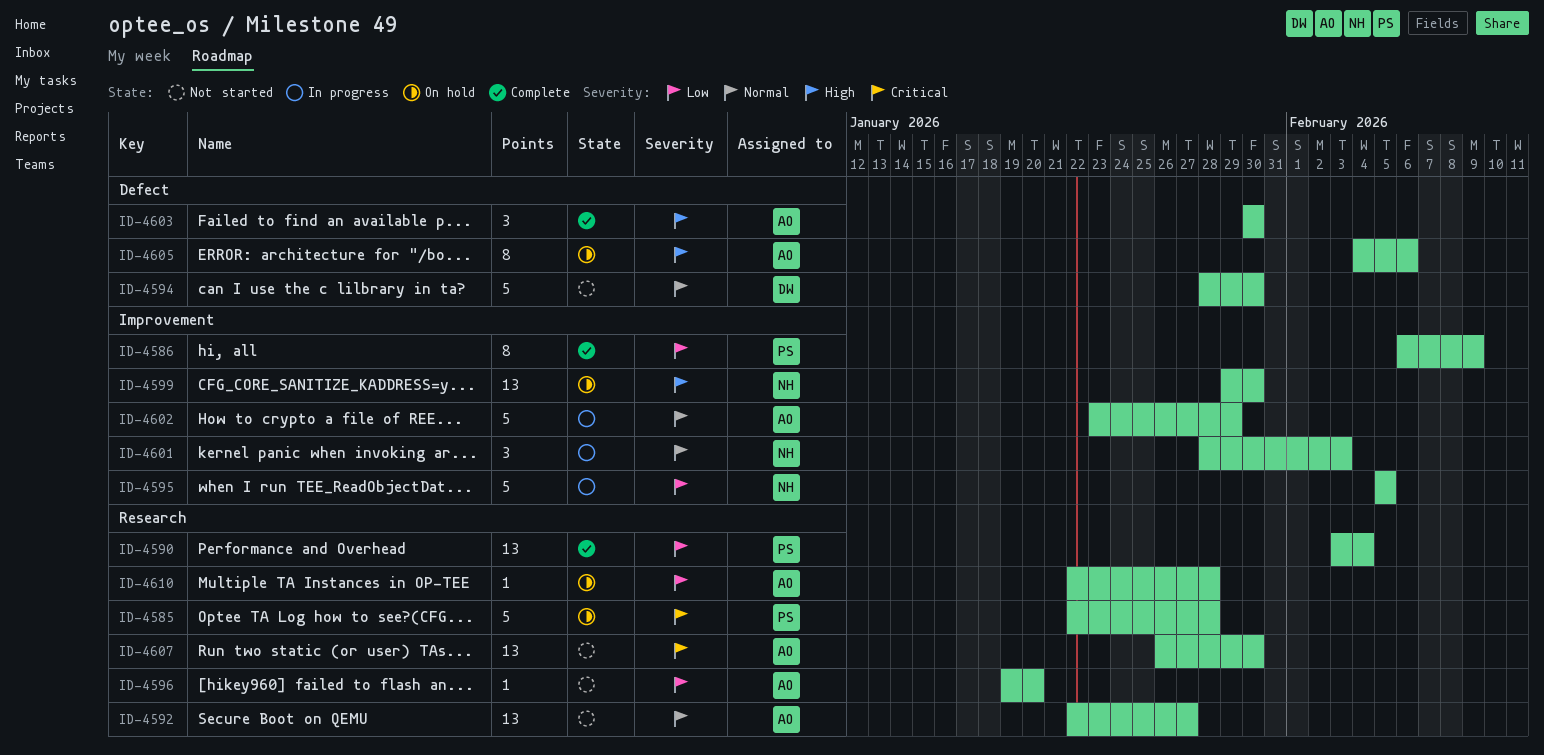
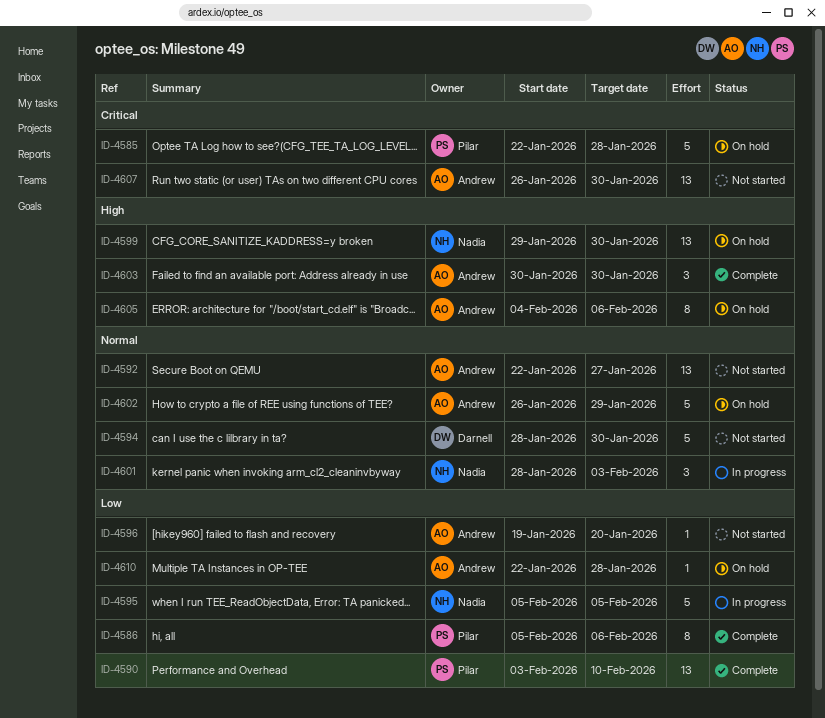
ID-4586, start: Feb 6 -> Feb 5
ID-4586, due: Feb 9 -> Feb 6
ID-4590, due: Feb 4 -> Feb 10
ID-4602, status: In progress -> On hold
ID-4602, start: Jan 23 -> Jan 26

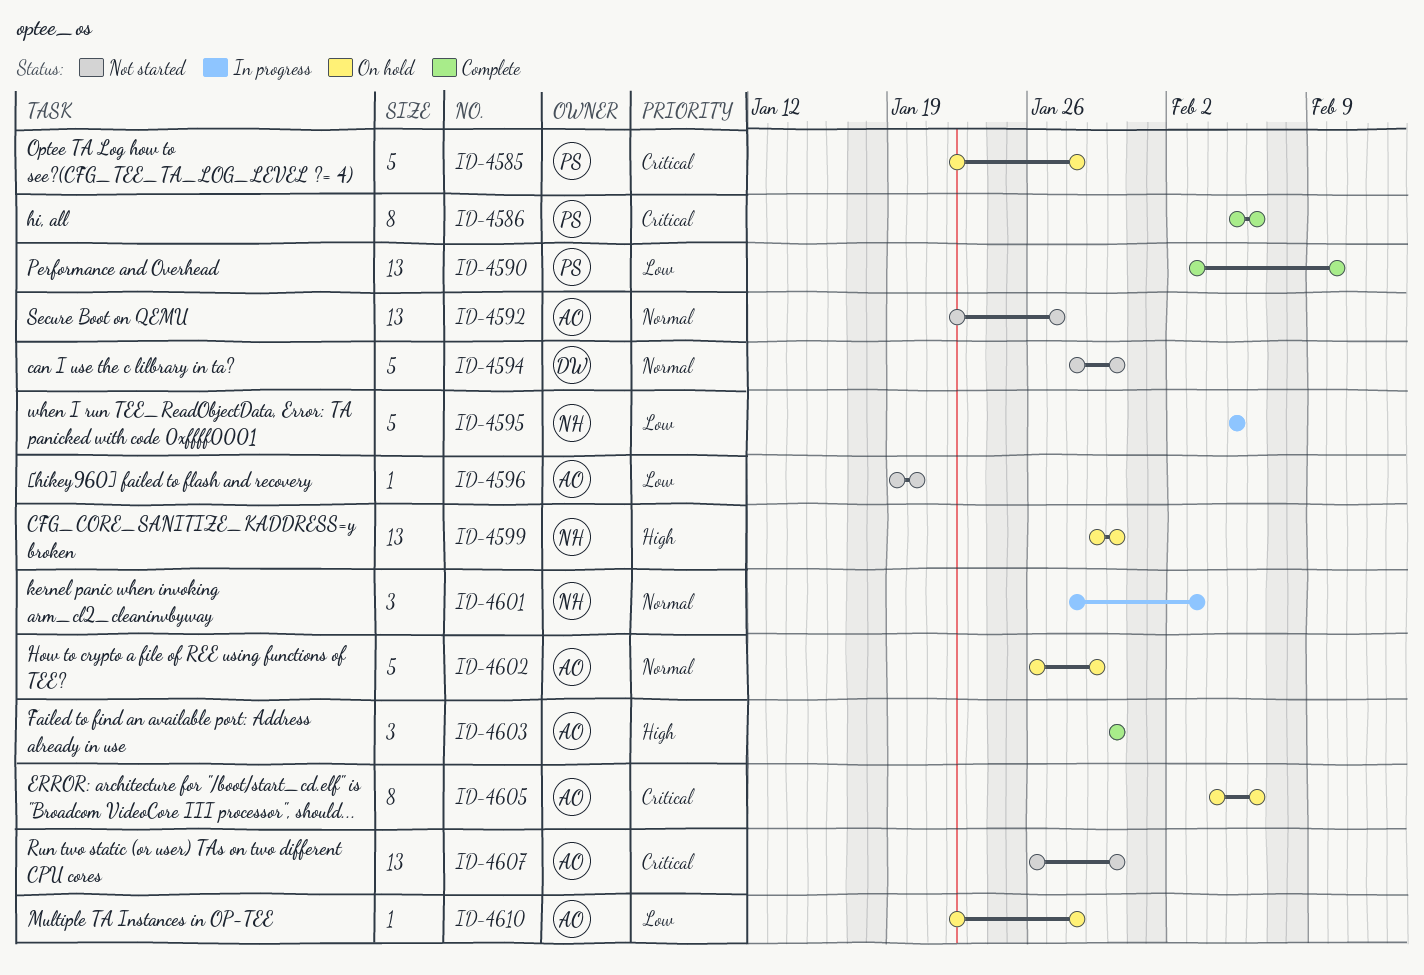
ID-4586, priority: Low -> Critical
ID-4605, priority: High -> Critical

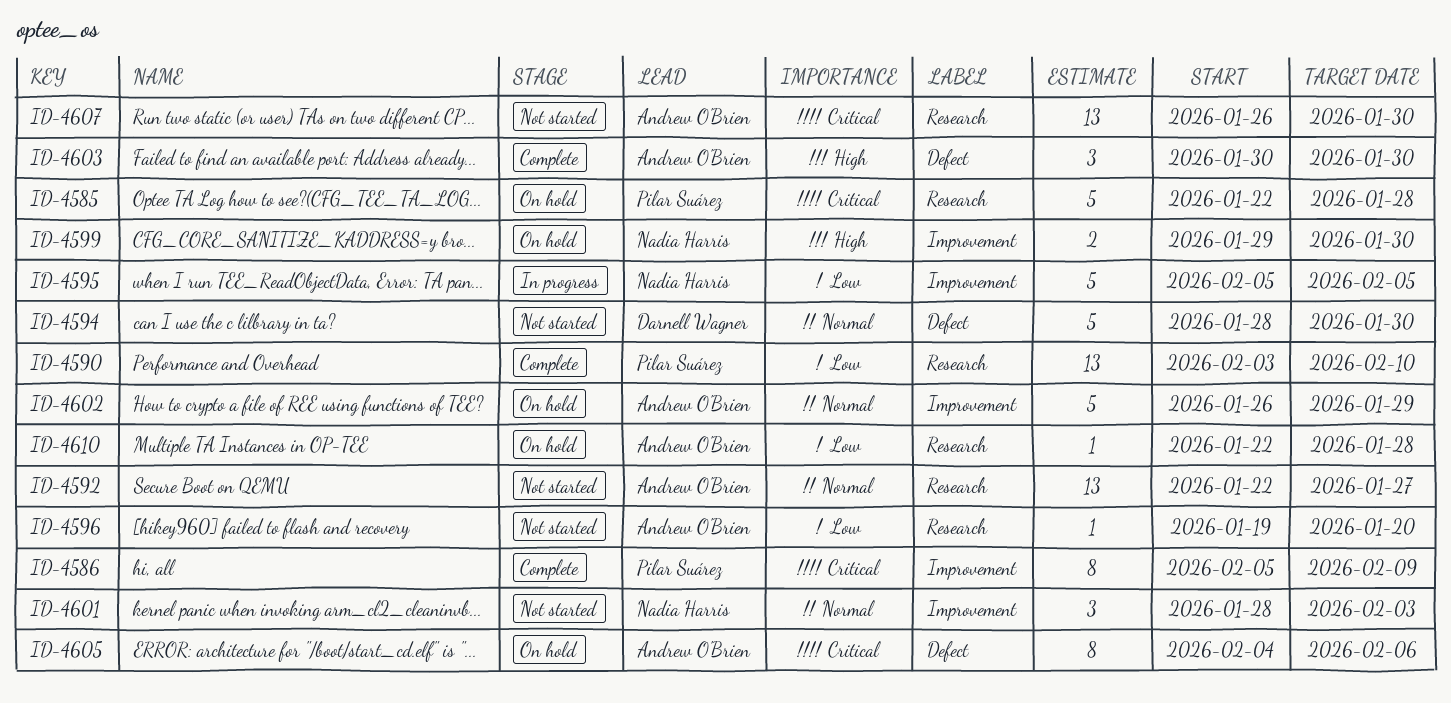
ID-4586, due: Feb 6 -> Feb 9
ID-4599, estimate: 13 -> 2
ID-4601, status: In progress -> Not started

